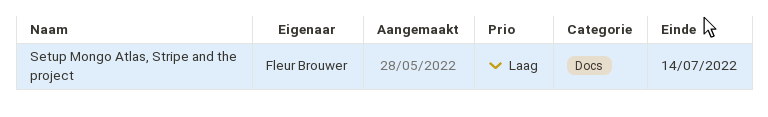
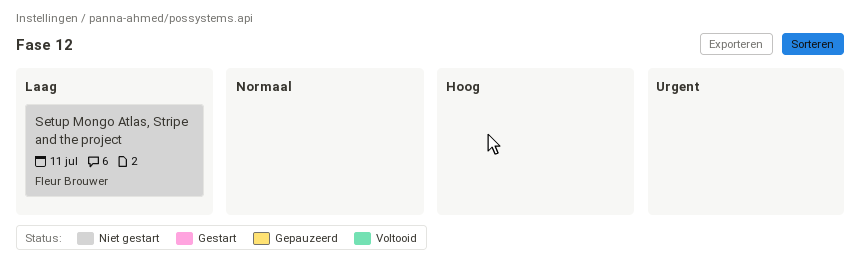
Setup Mongo Atlas, Stripe and the project, due: Jul 14 -> Jul 11

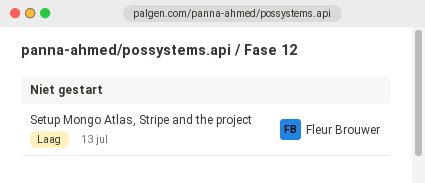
Setup Mongo Atlas, Stripe and the project, due: Jul 11 -> Jul 13

